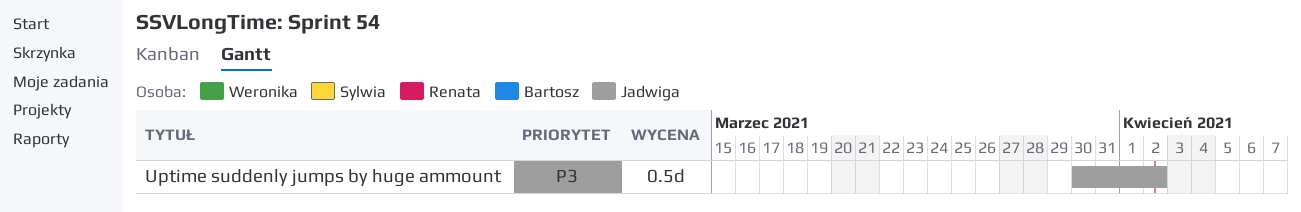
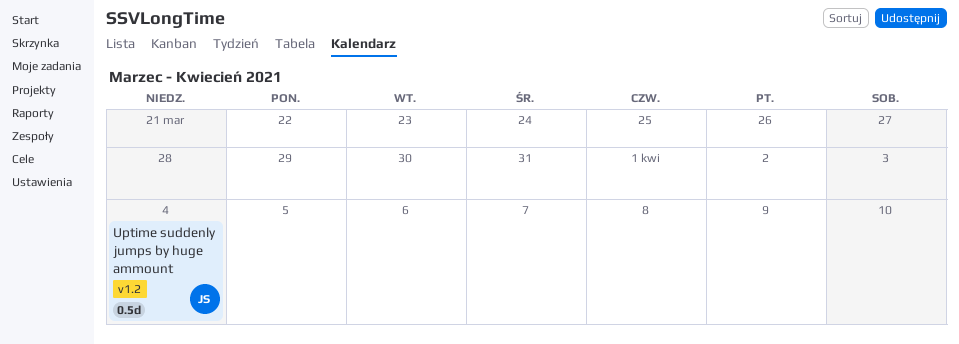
Uptime suddenly jumps by huge ammount, due: Apr 2 -> Apr 4

